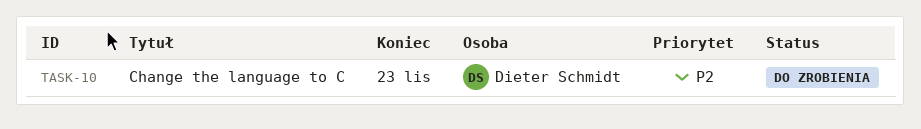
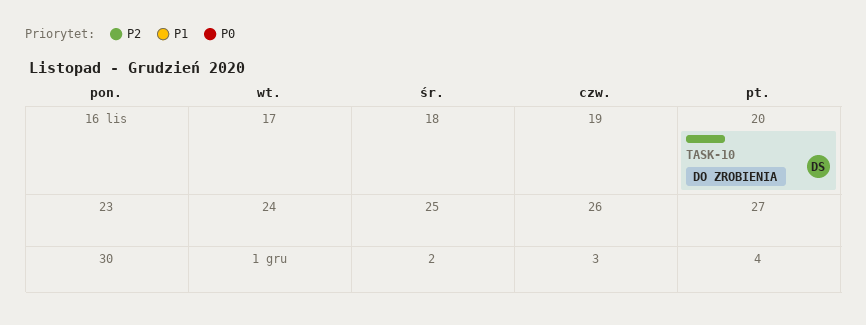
TASK-10, due: Nov 23 -> Nov 20

